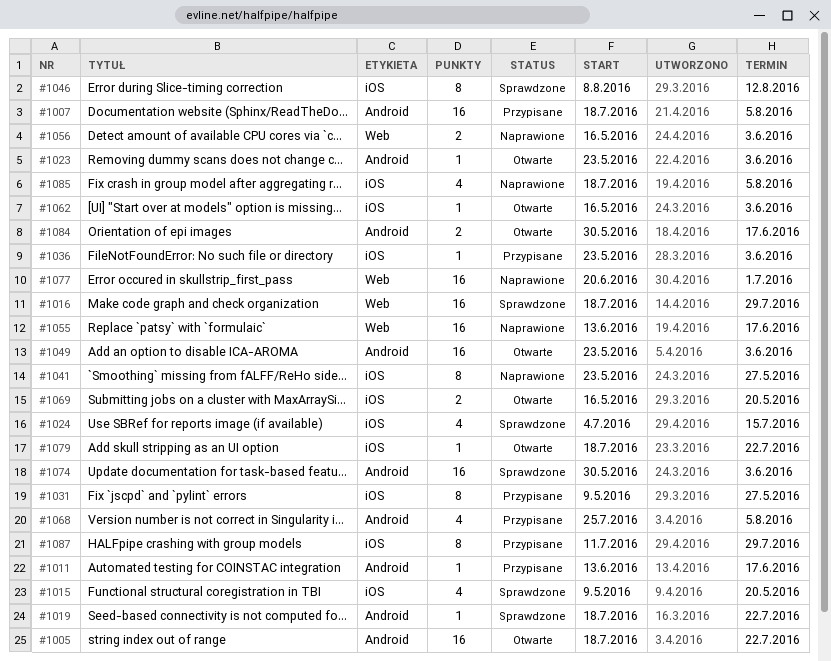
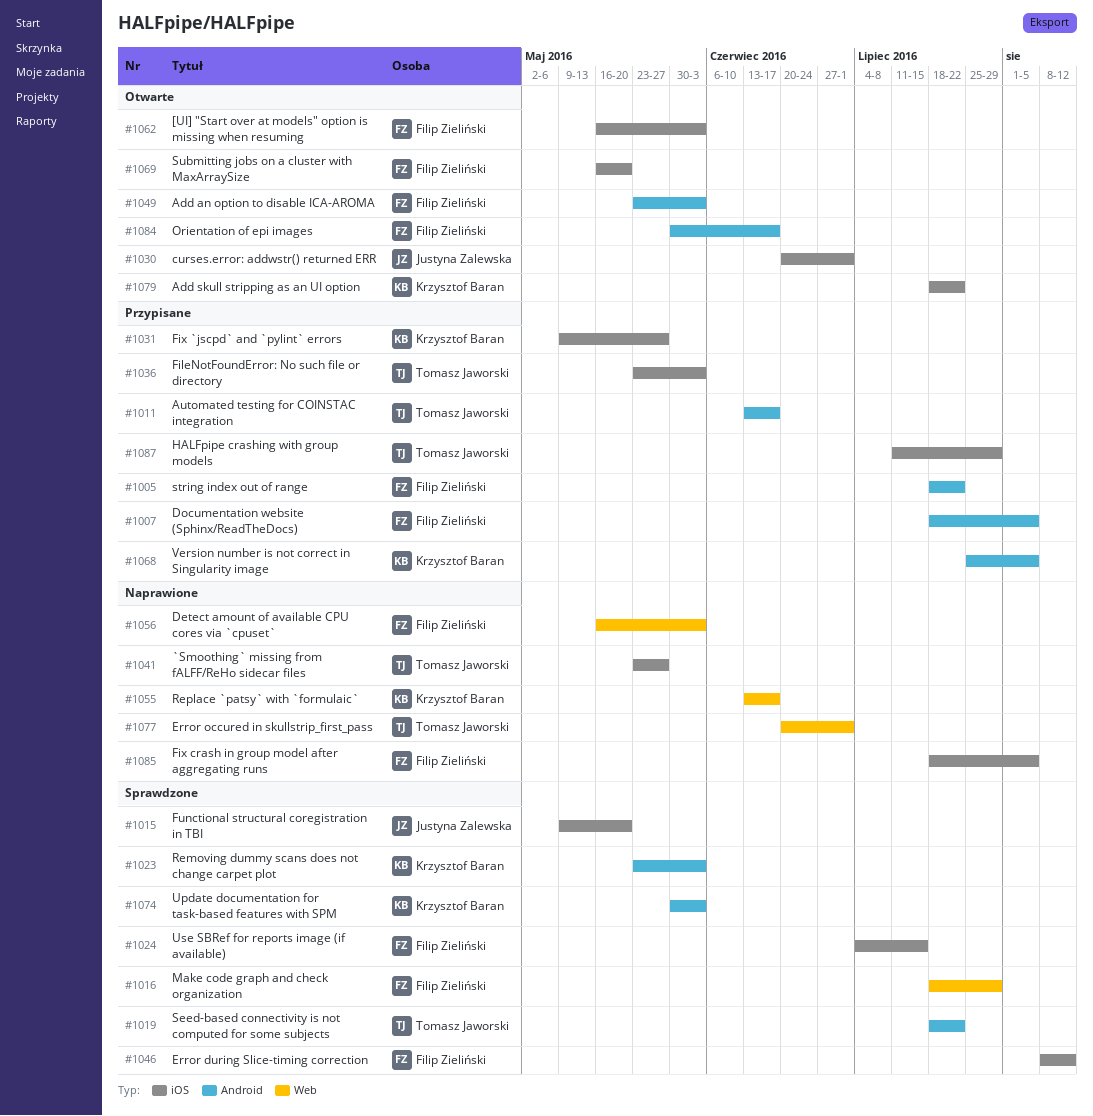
#1005, status: Otwarte -> Przypisane
#1023, status: Otwarte -> Sprawdzone
#1030: none -> present

